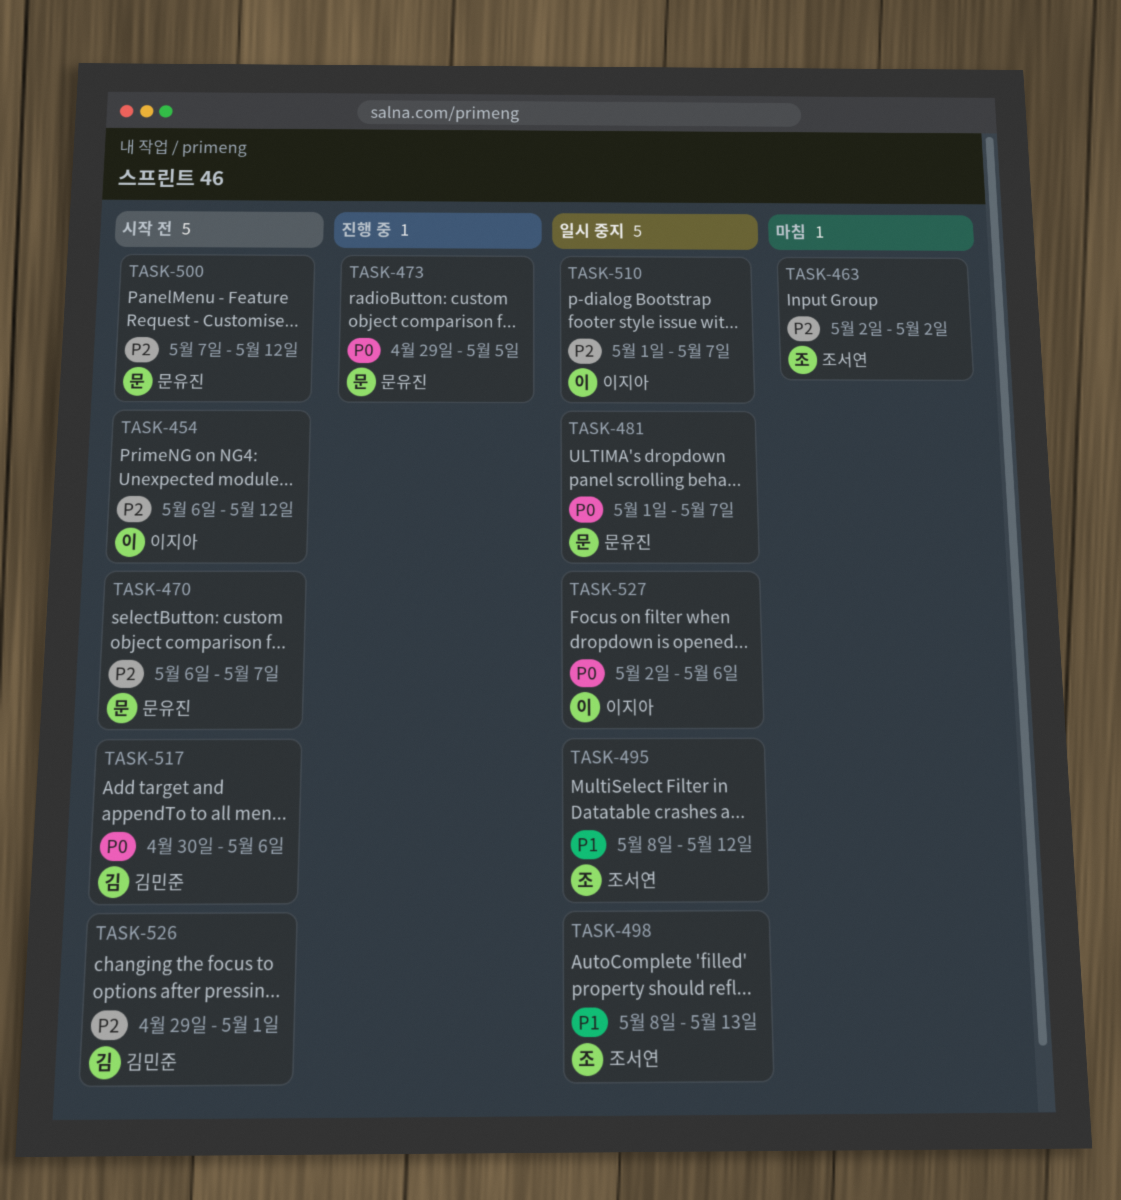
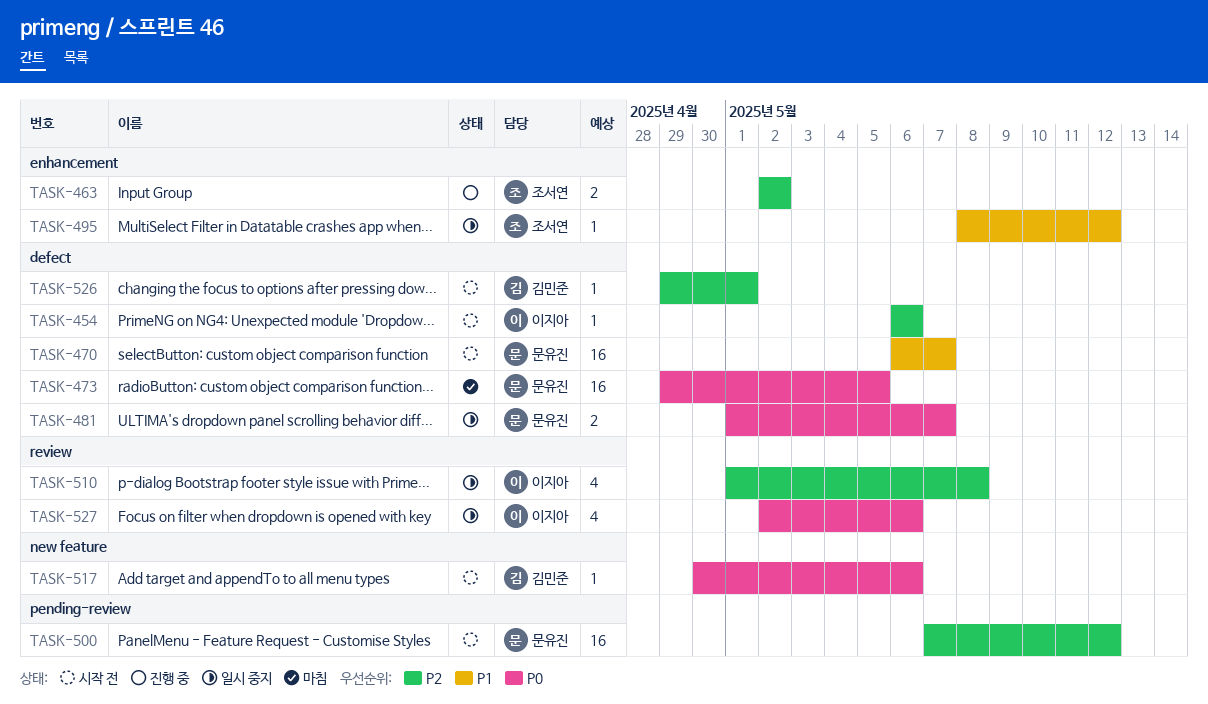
TASK-454, due: May 12 -> May 6
TASK-463, status: 마침 -> 진행 중
TASK-470, priority: P2 -> P1
TASK-473, status: 진행 중 -> 마침
TASK-498: present -> none
TASK-510, due: May 7 -> May 8

